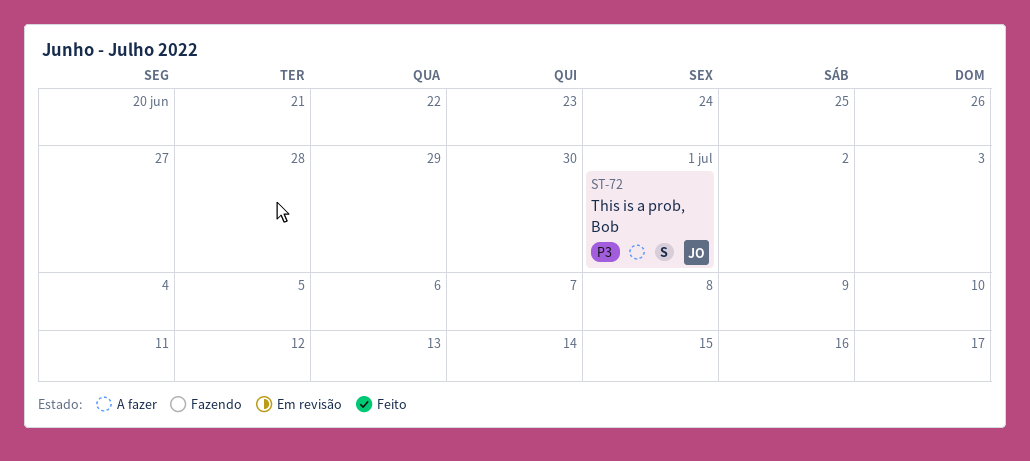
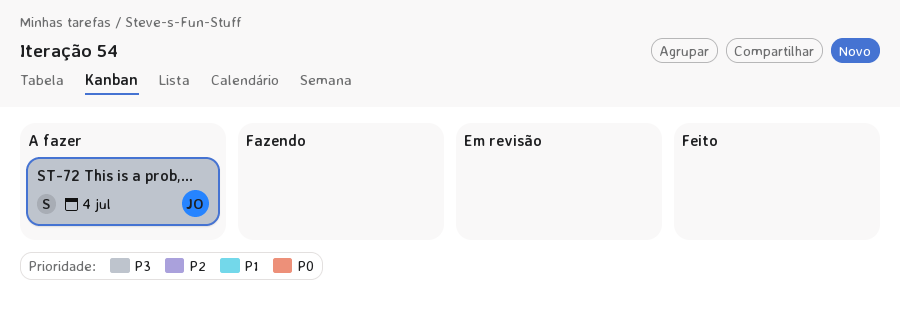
ST-72, due: Jul 1 -> Jul 4

